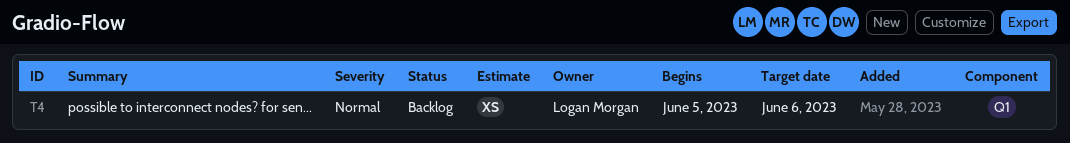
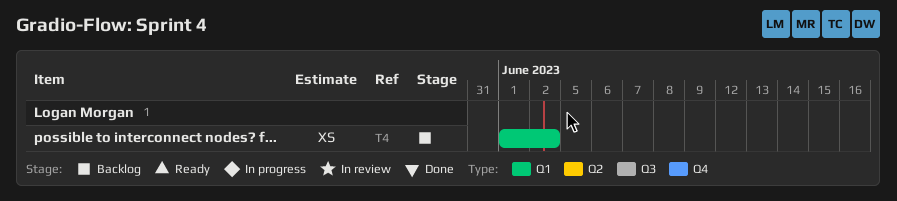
T4, start: Jun 5 -> Jun 1
T4, due: Jun 6 -> Jun 2

